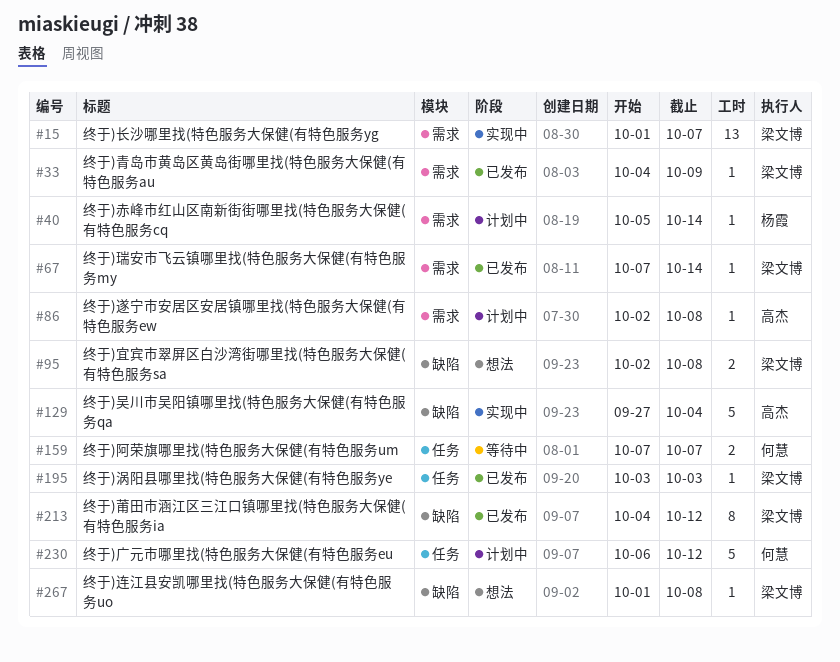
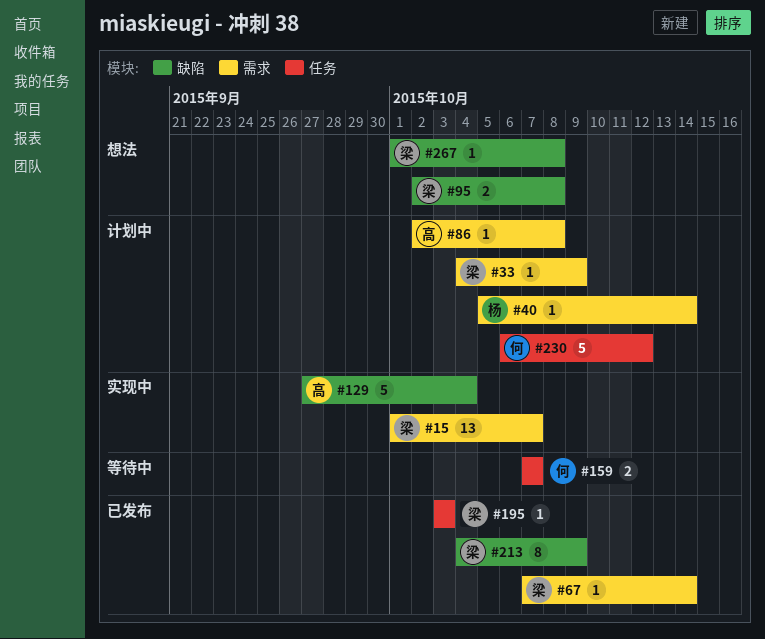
#33, status: 已发布 -> 计划中
#213, due: Oct 12 -> Oct 9

